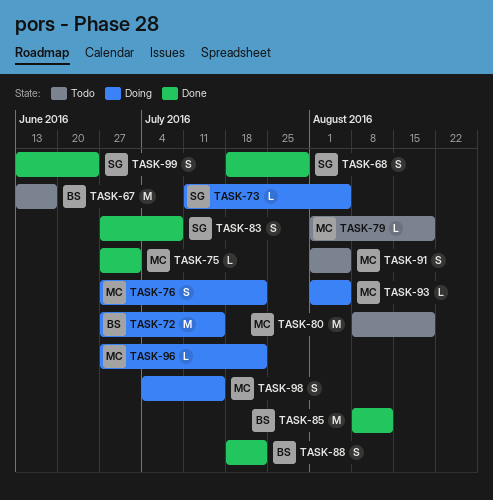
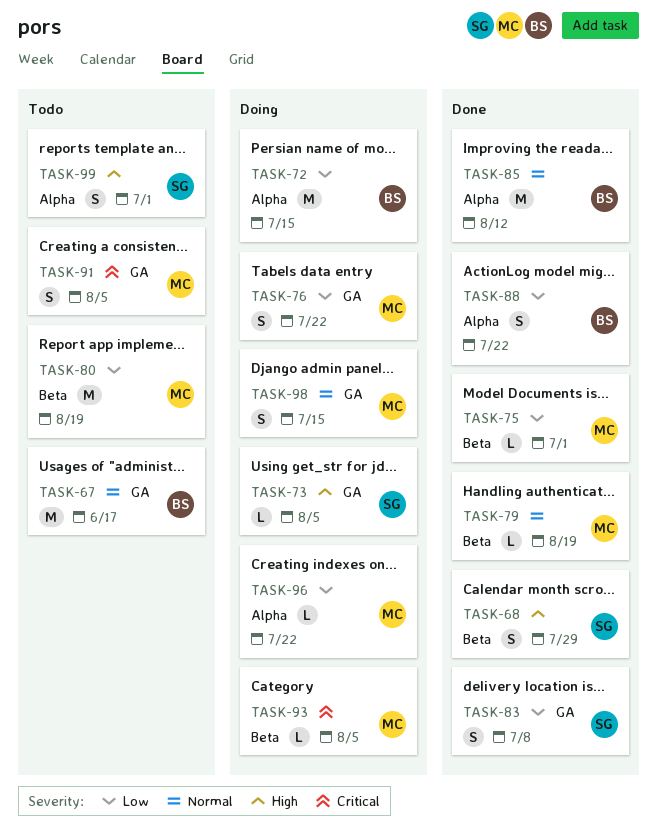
TASK-79, status: Todo -> Done
TASK-99, status: Done -> Todo
TASK-99, due: Jun 24 -> Jul 1

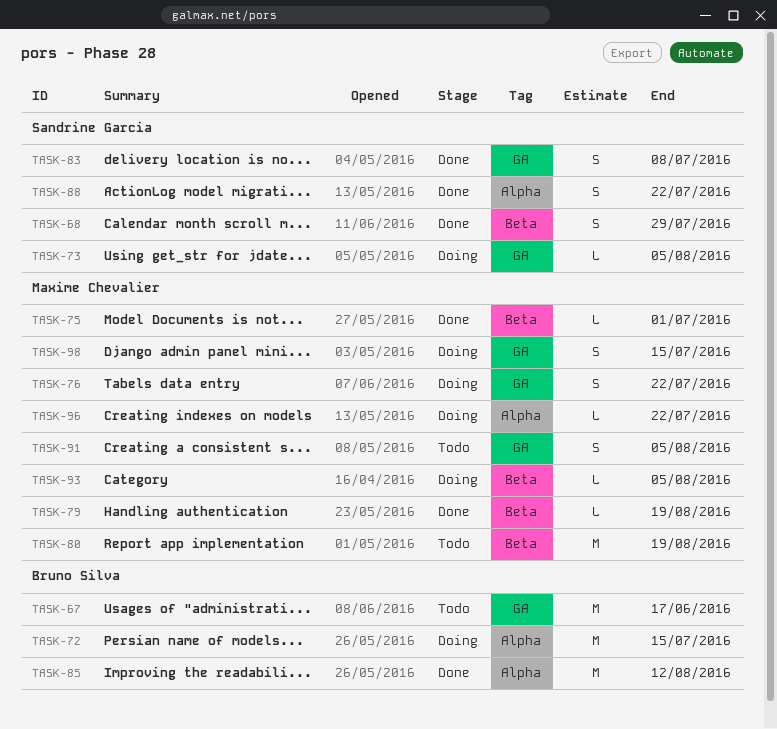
TASK-88, owner: Bruno Silva -> Sandrine Garcia
TASK-99: present -> none

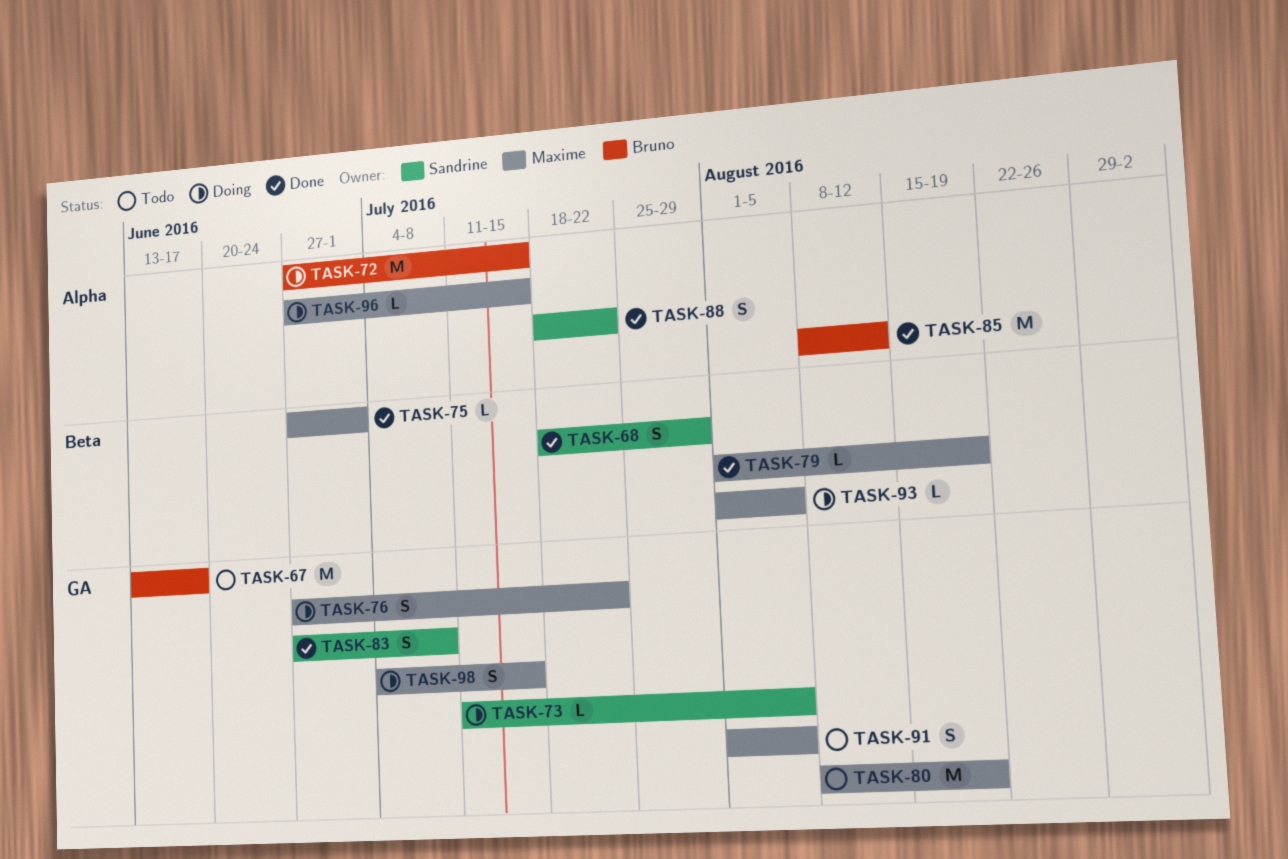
TASK-80, label: Beta -> GA
TASK-96, due: Jul 22 -> Jul 15

